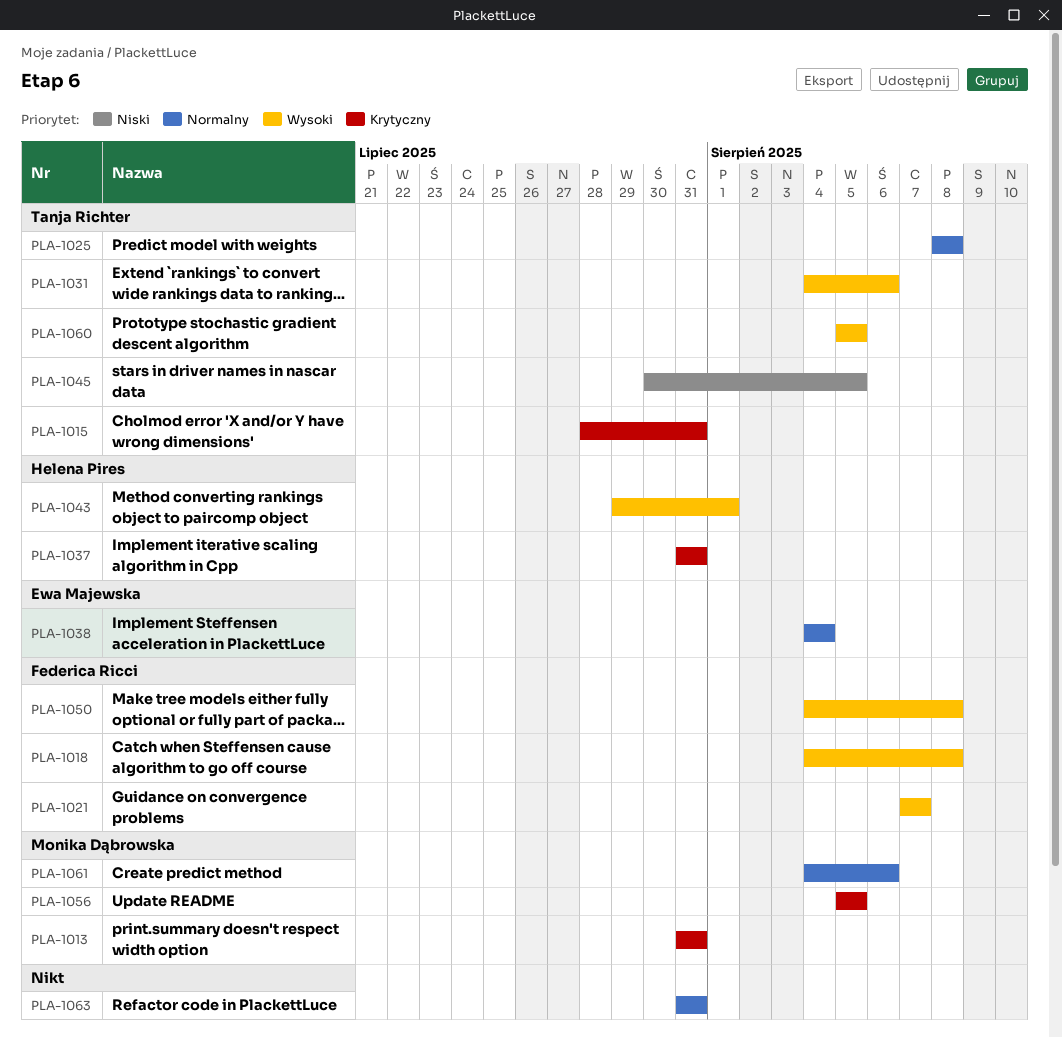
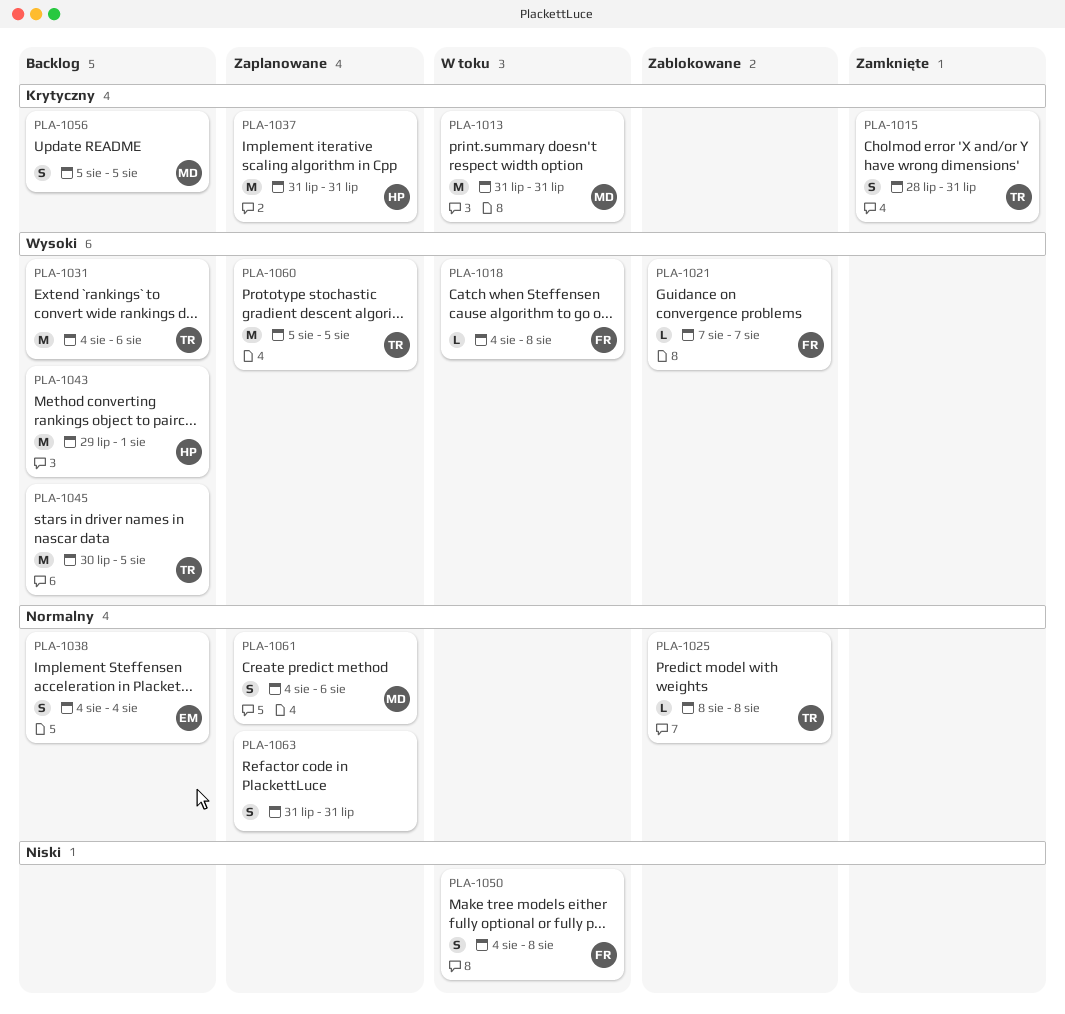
PLA-1045, priority: Niski -> Wysoki
PLA-1050, priority: Wysoki -> Niski

